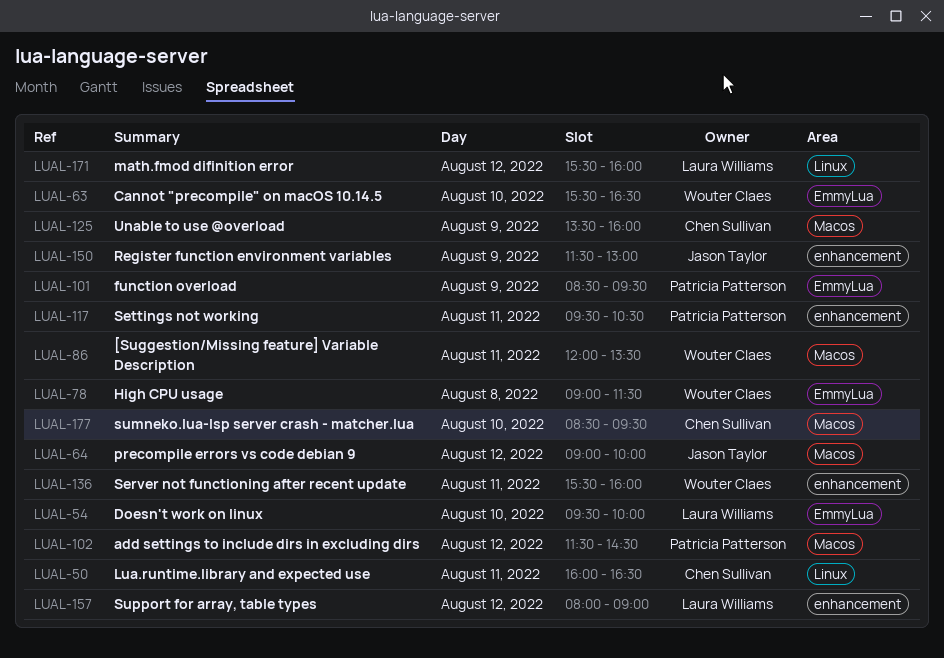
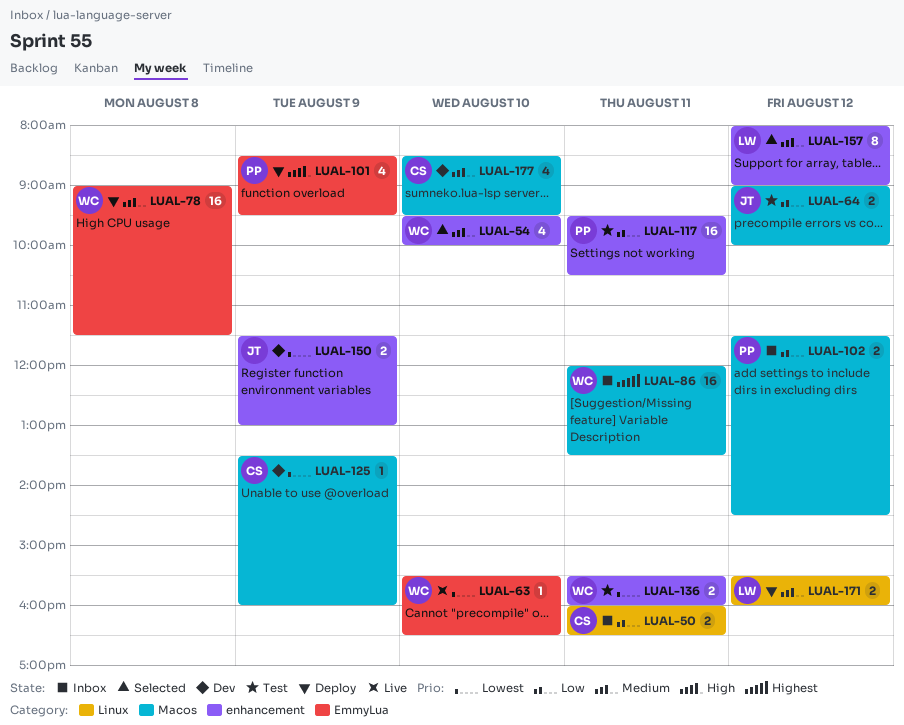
LUAL-54, owner: Laura Williams -> Wouter Claes
LUAL-54, label: EmmyLua -> enhancement

